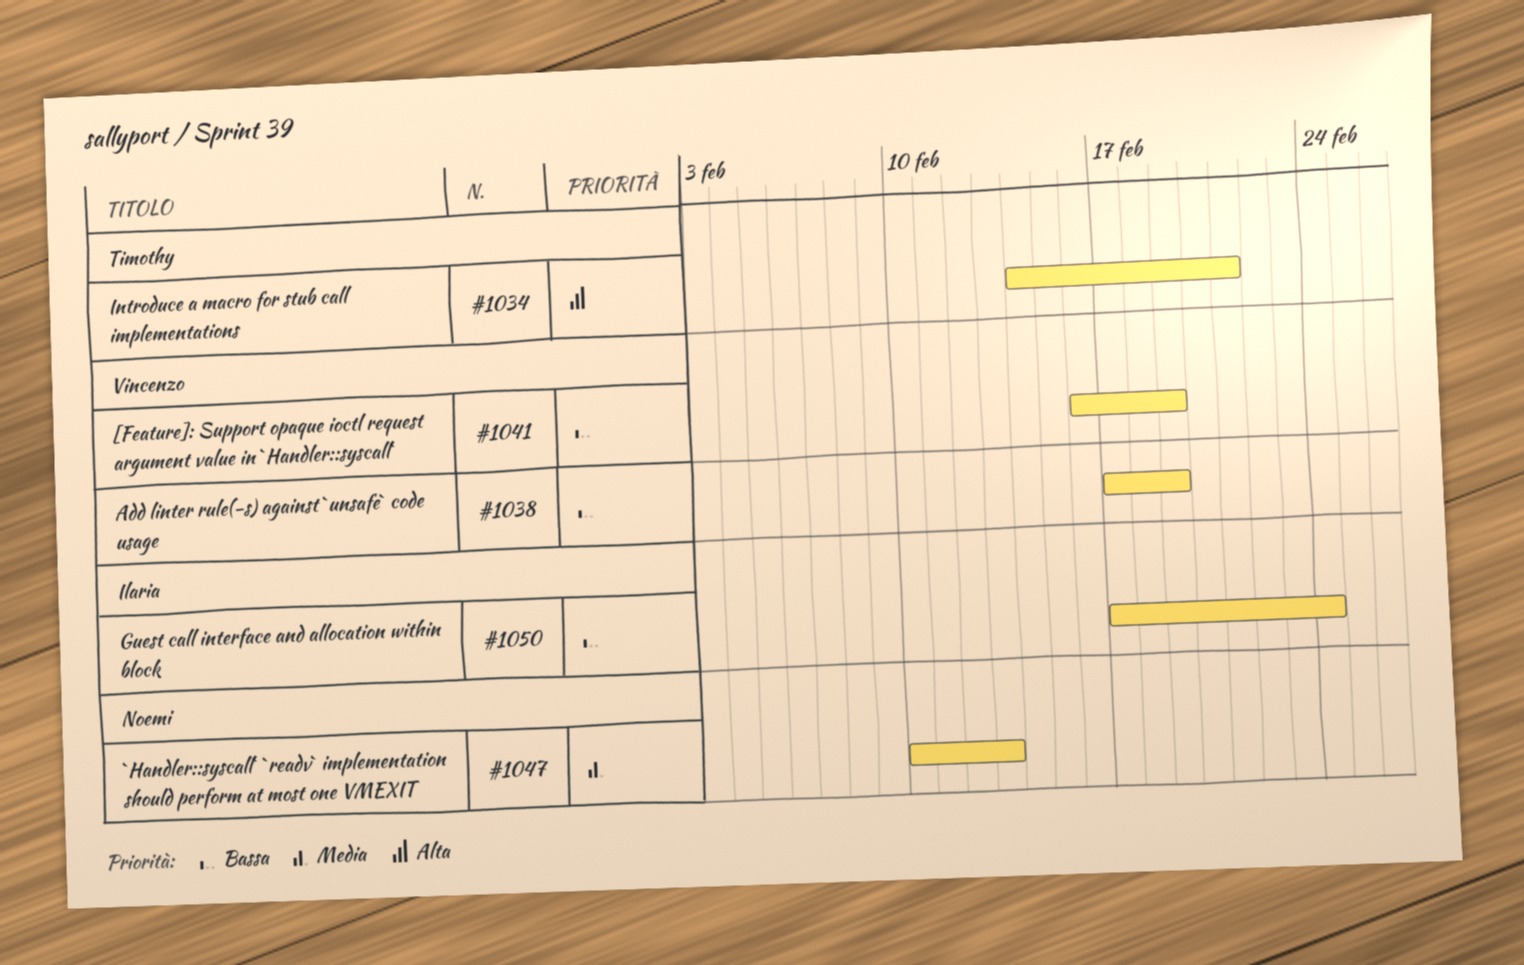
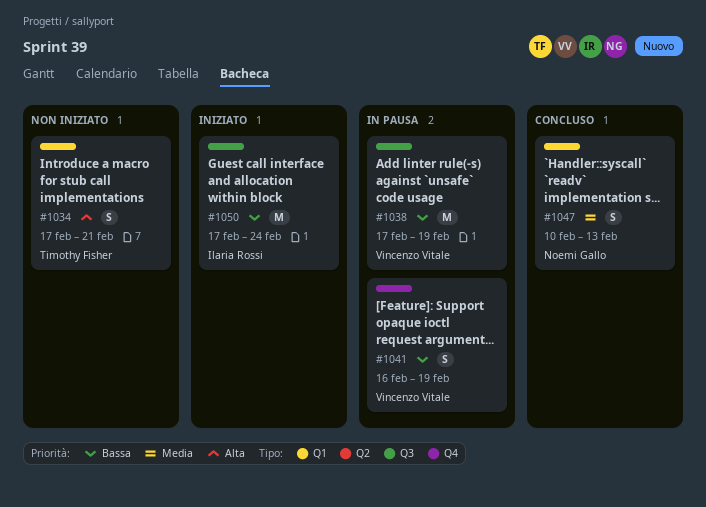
#1034, start: Feb 14 -> Feb 17

